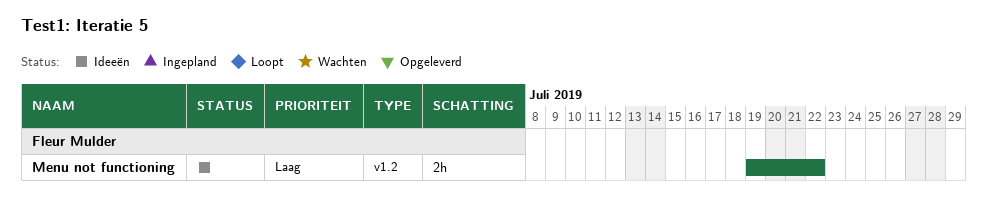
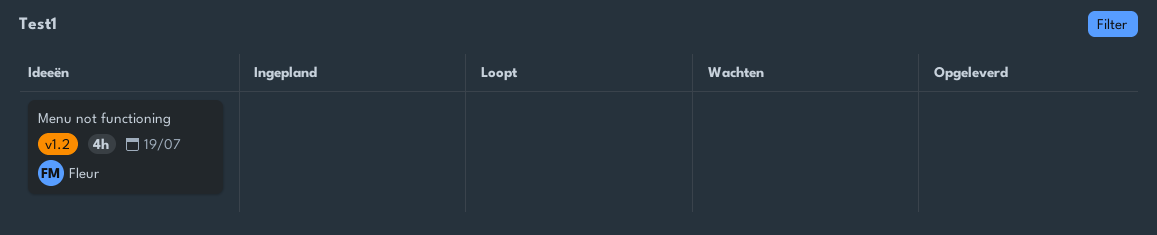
Menu not functioning, estimate: 2h -> 4h
Menu not functioning, due: Jul 22 -> Jul 19

